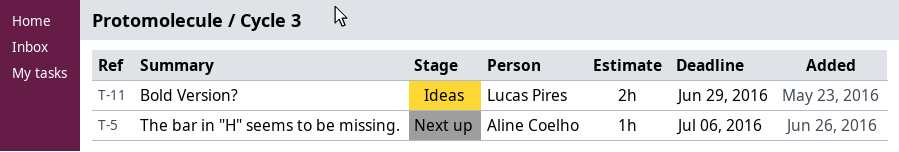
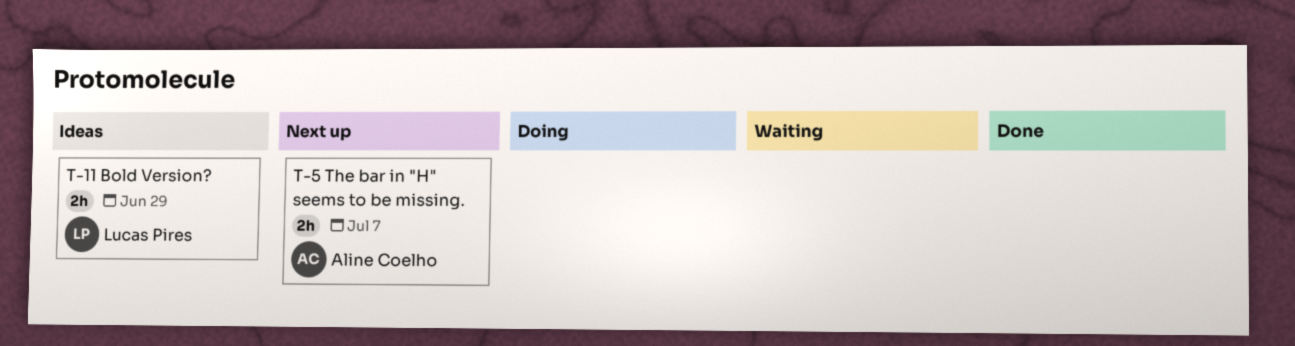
T-5, estimate: 1h -> 2h
T-5, due: Jul 6 -> Jul 7

